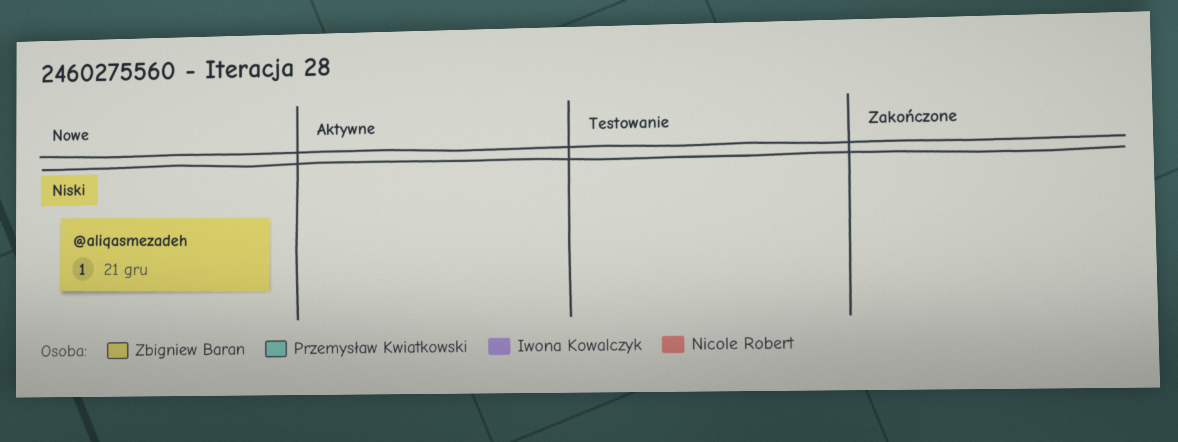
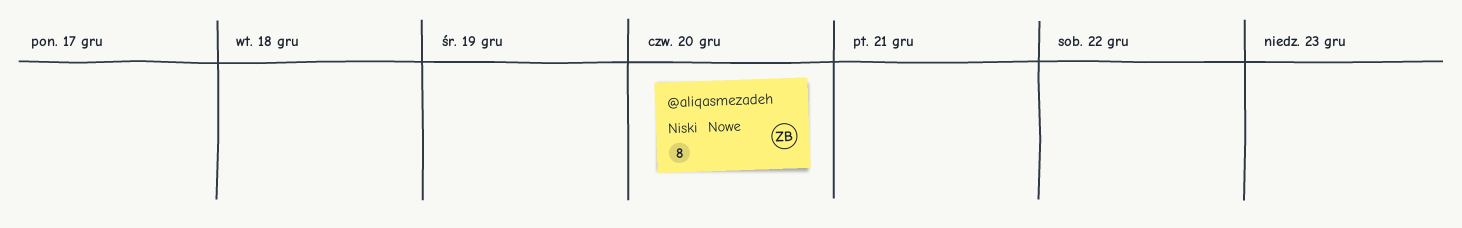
@aliqasmezadeh, estimate: 1 -> 8
@aliqasmezadeh, due: Dec 21 -> Dec 20

